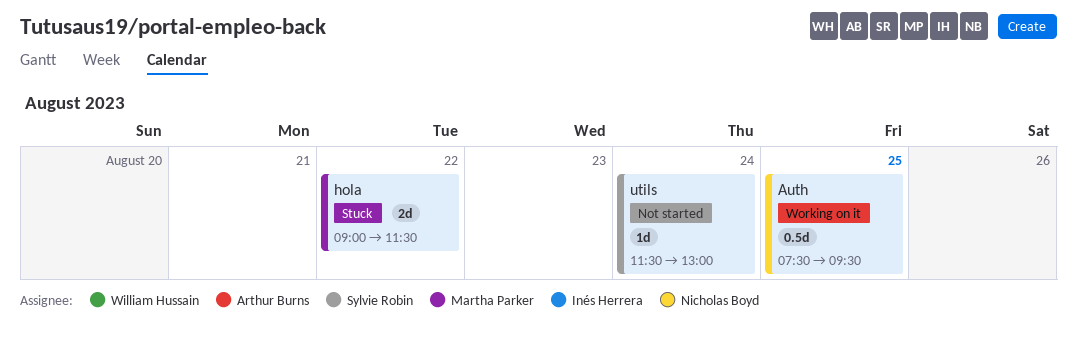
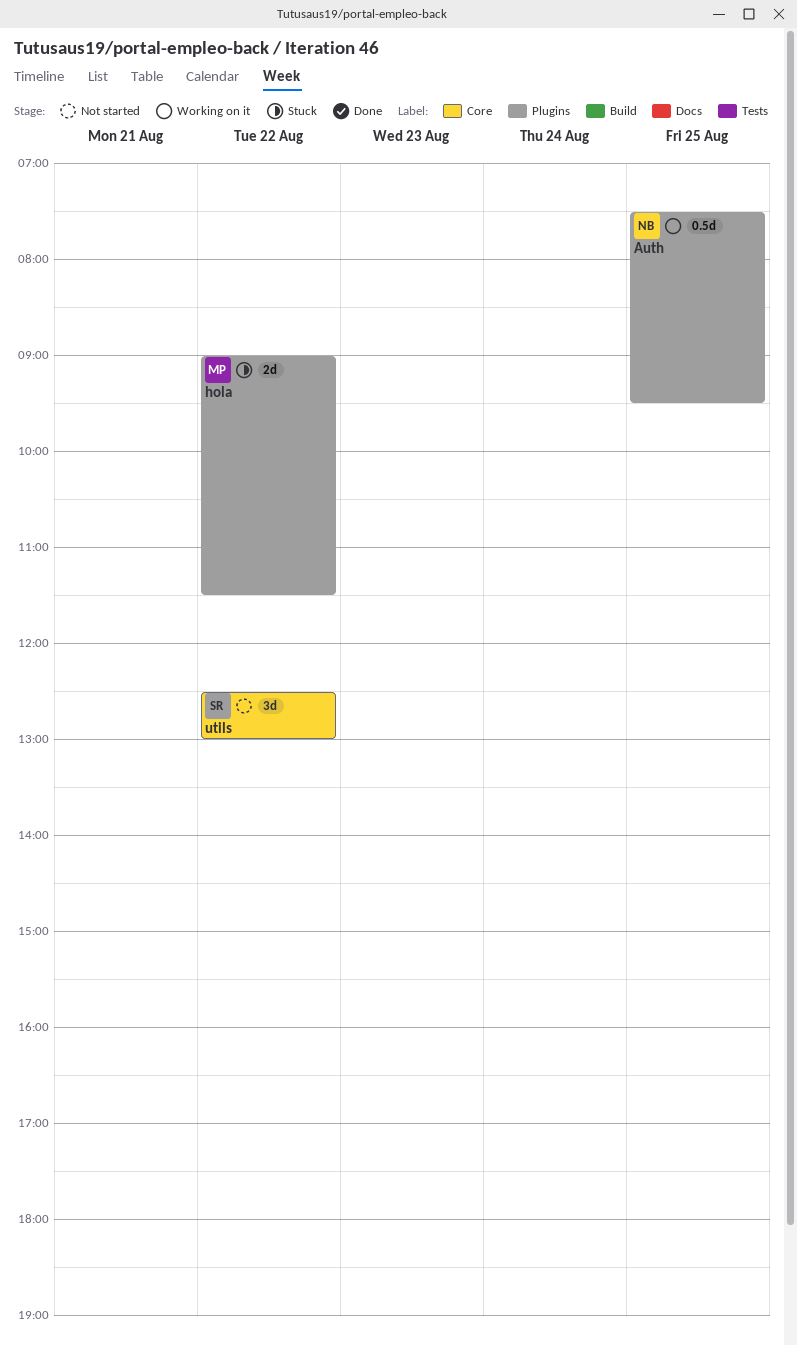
utils, estimate: 1d -> 3d
utils, day: Aug 24 -> Aug 22
utils, begins: 11:30 -> 12:30

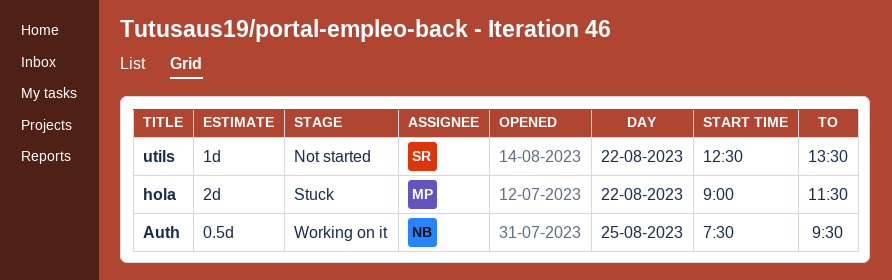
utils, estimate: 3d -> 1d
utils, ends: 13:00 -> 13:30

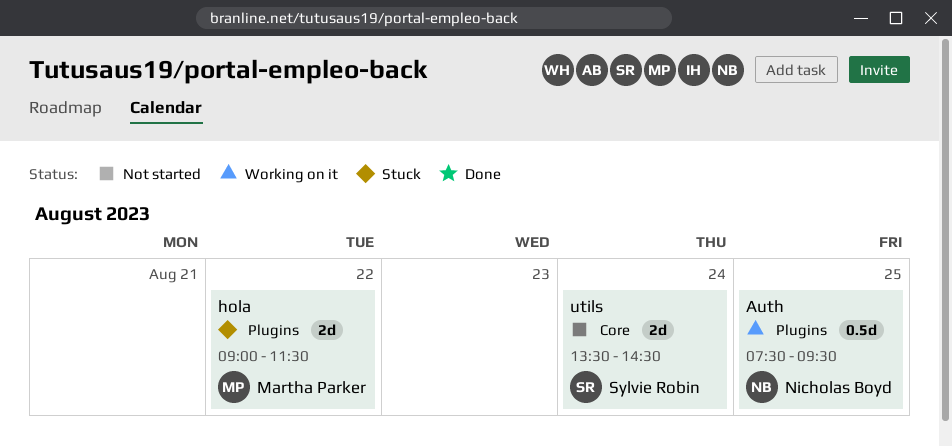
utils, estimate: 1d -> 2d
utils, day: Aug 22 -> Aug 24
utils, begins: 12:30 -> 13:30
utils, ends: 13:30 -> 14:30

